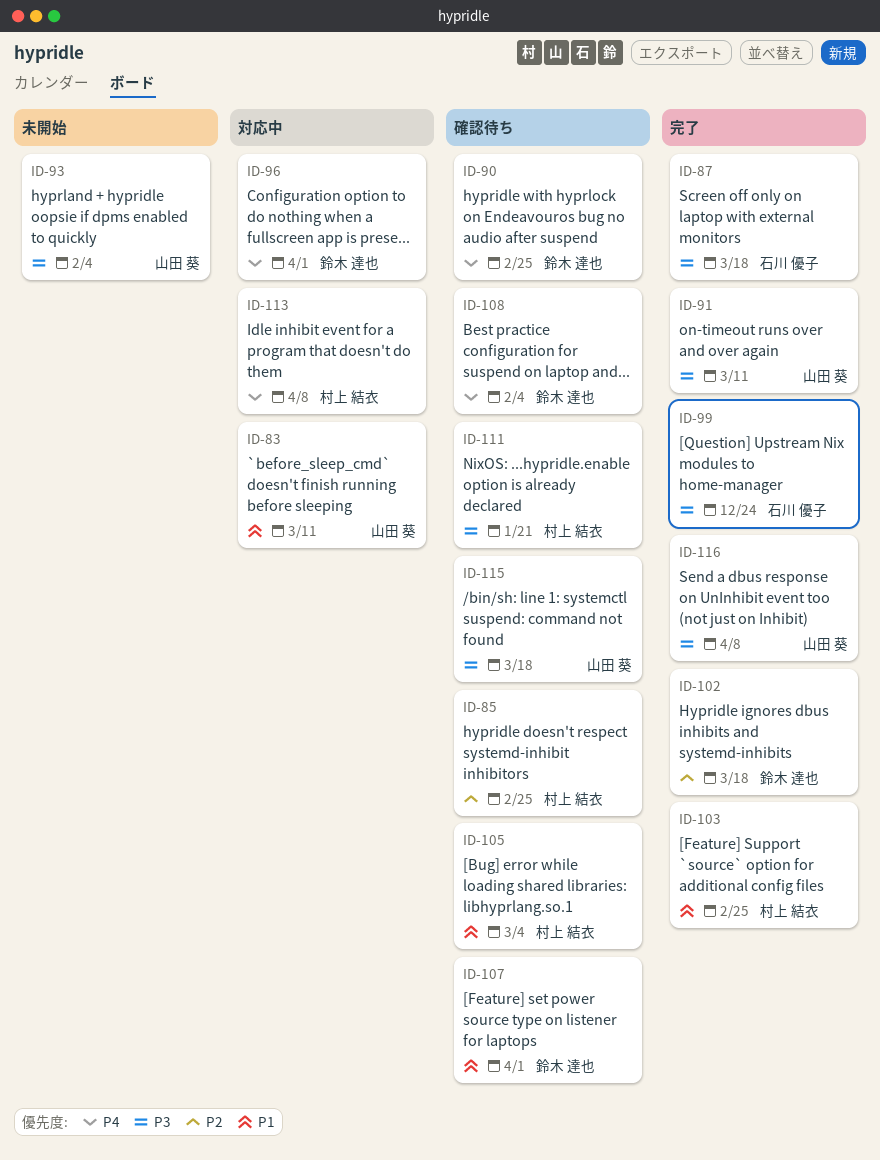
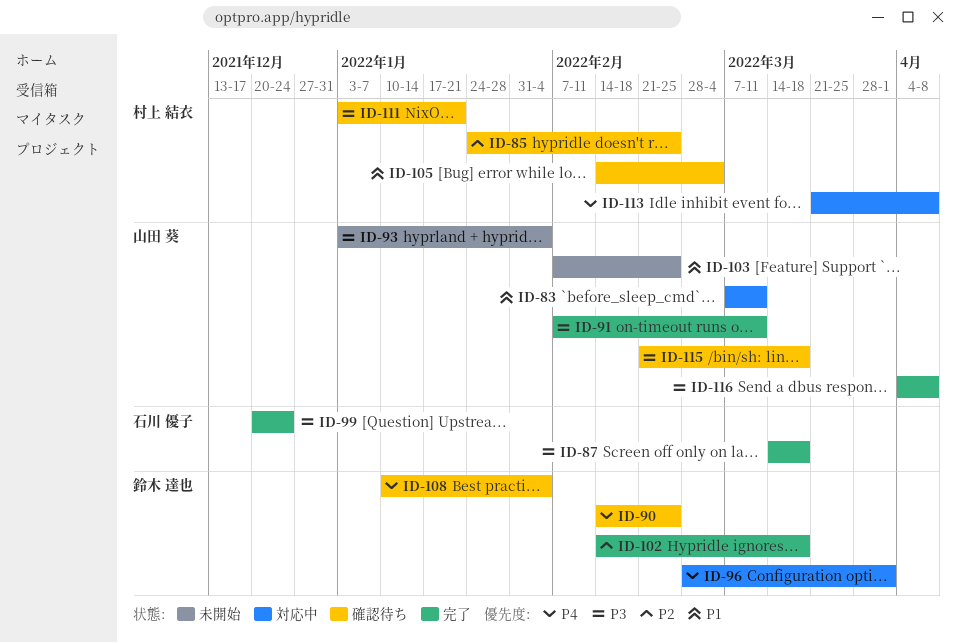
ID-103, status: 完了 -> 未開始
ID-103, owner: 村上 結衣 -> 山田 葵
ID-107: present -> none

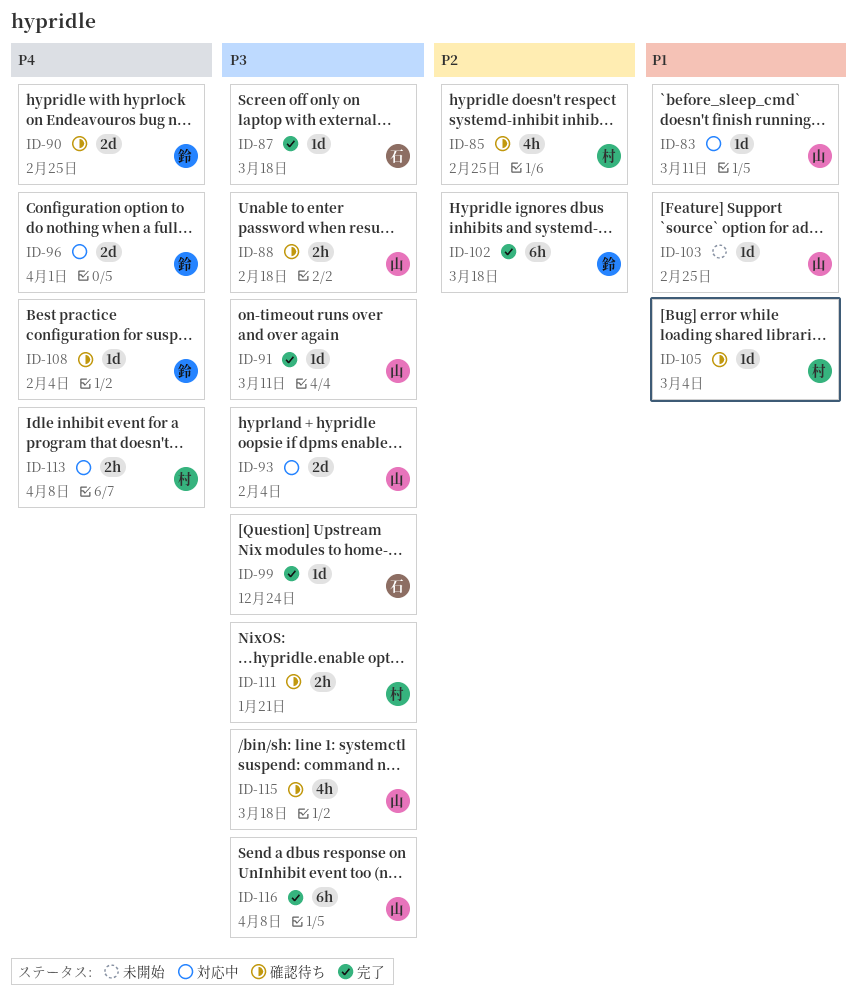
ID-88: none -> present
ID-93, status: 未開始 -> 対応中

